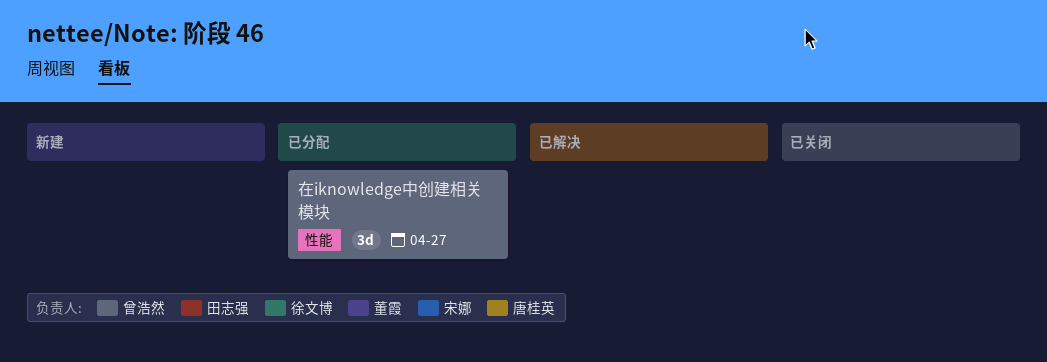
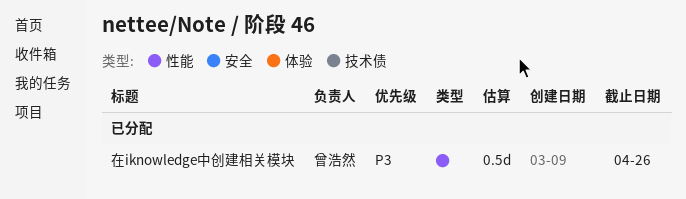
在iknowledge中创建相关模块, estimate: 3d -> 0.5d
在iknowledge中创建相关模块, due: Apr 27 -> Apr 26

